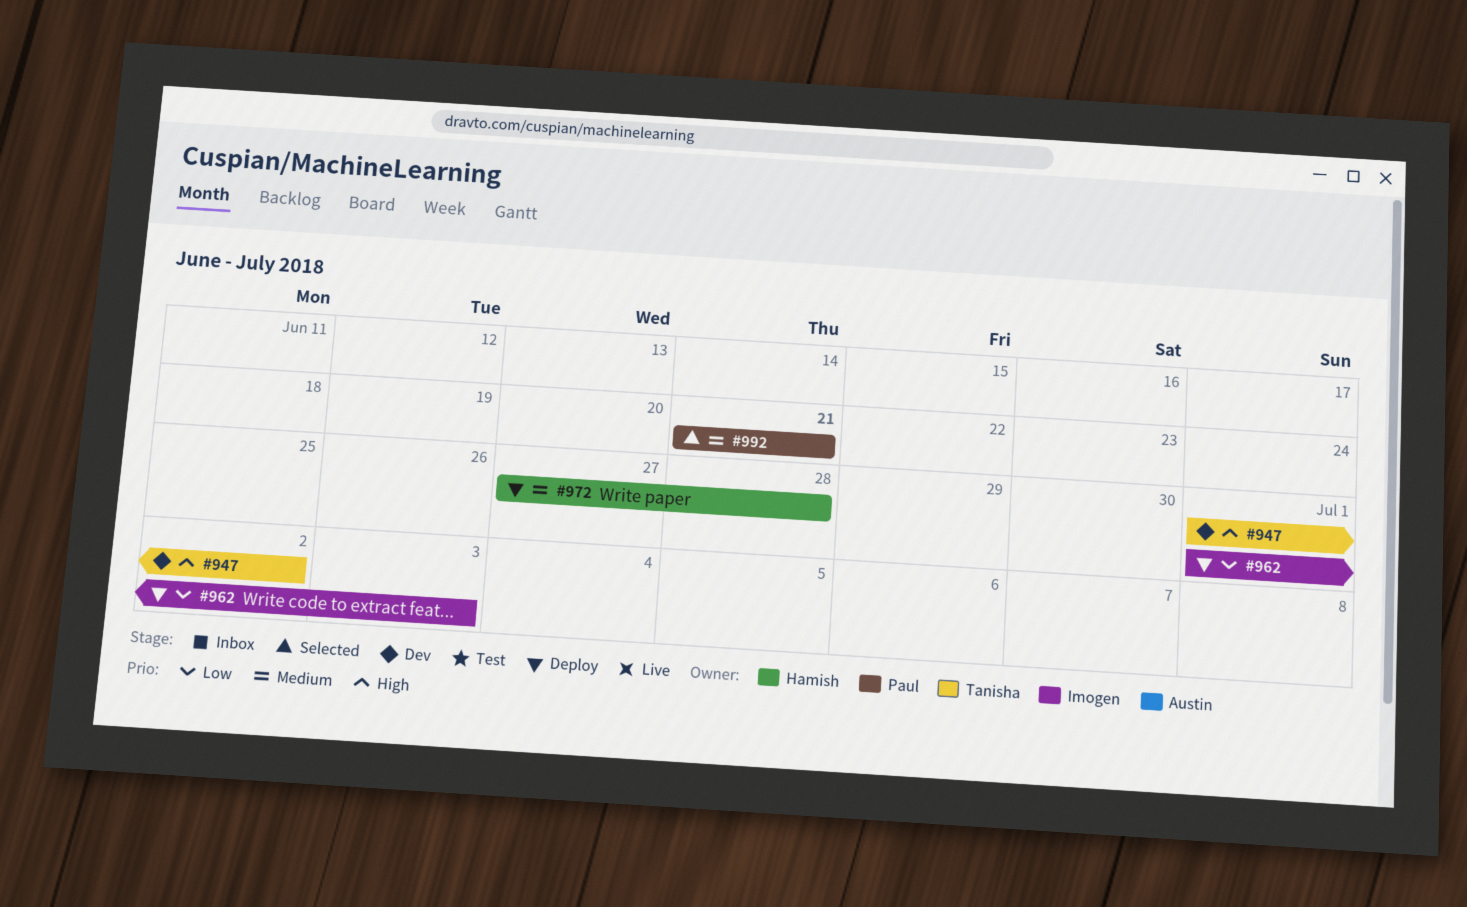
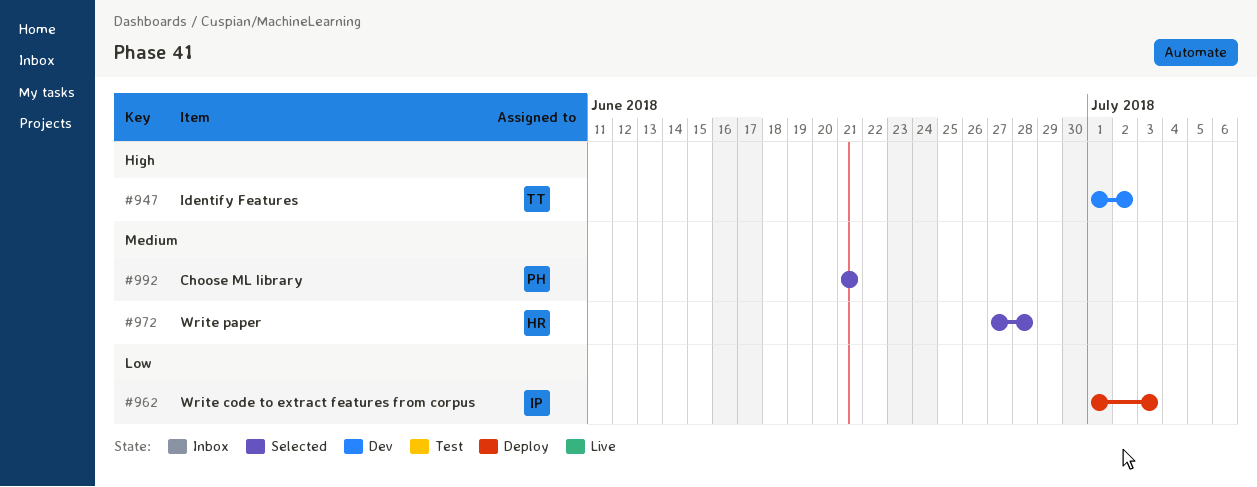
#972, status: Deploy -> Selected

